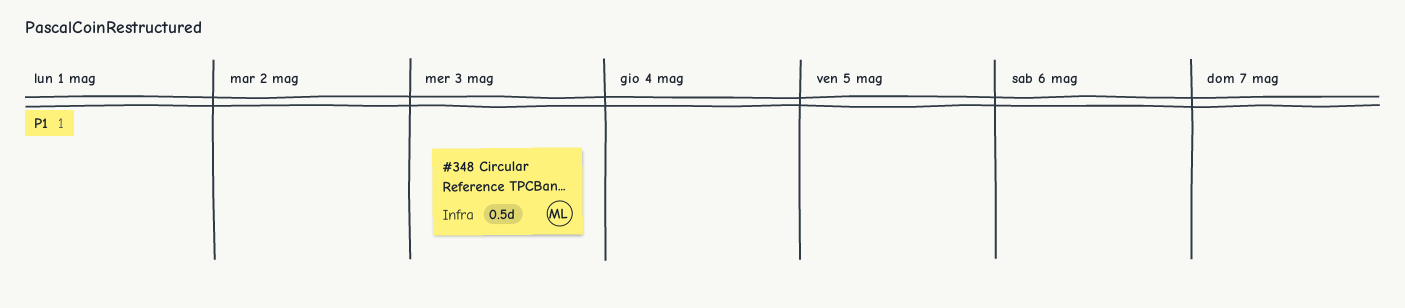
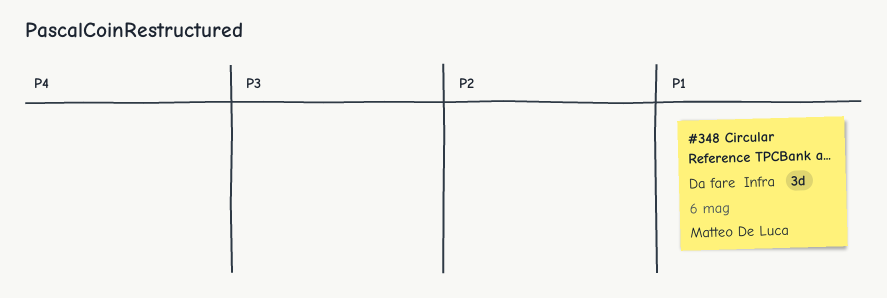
#348, estimate: 0.5d -> 3d
#348, due: May 3 -> May 6

